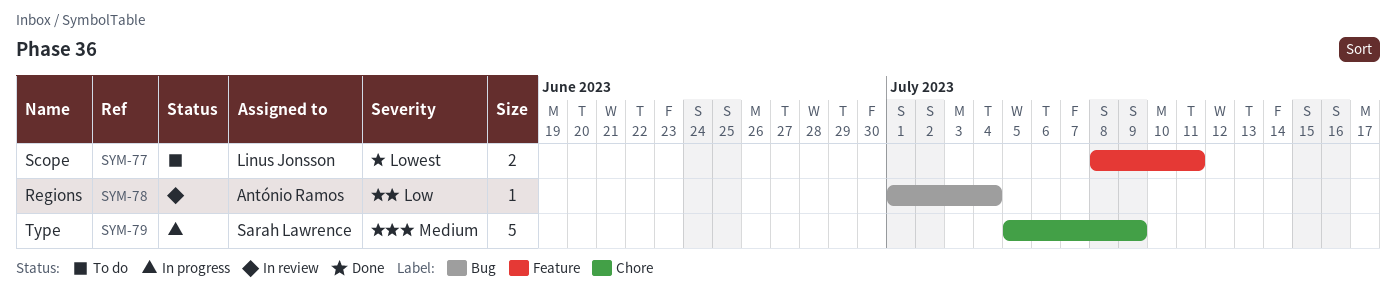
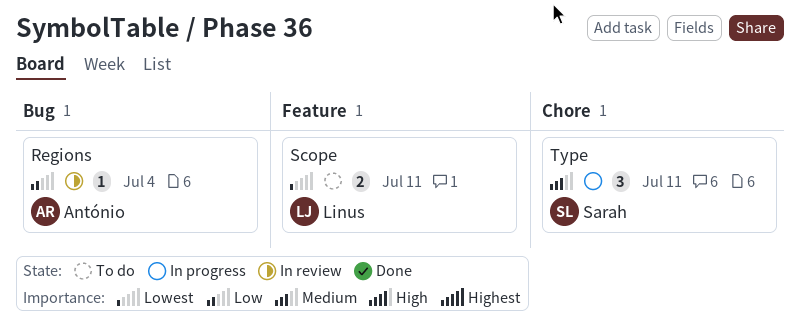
Type, estimate: 5 -> 3
Type, due: Jul 9 -> Jul 11

